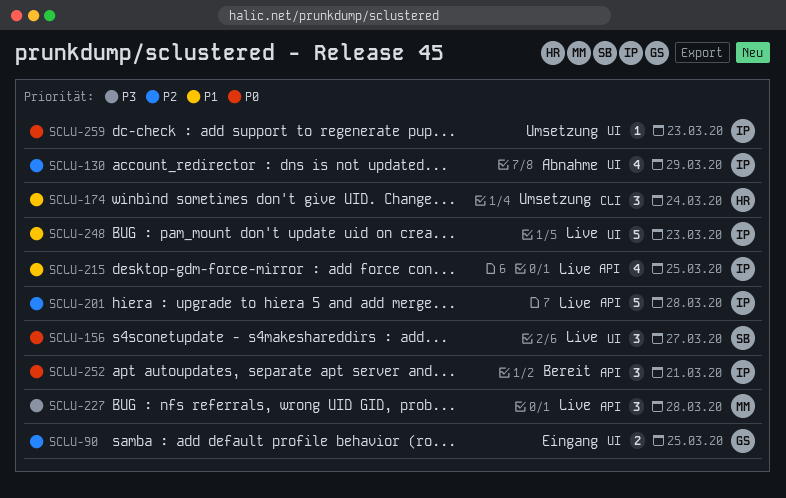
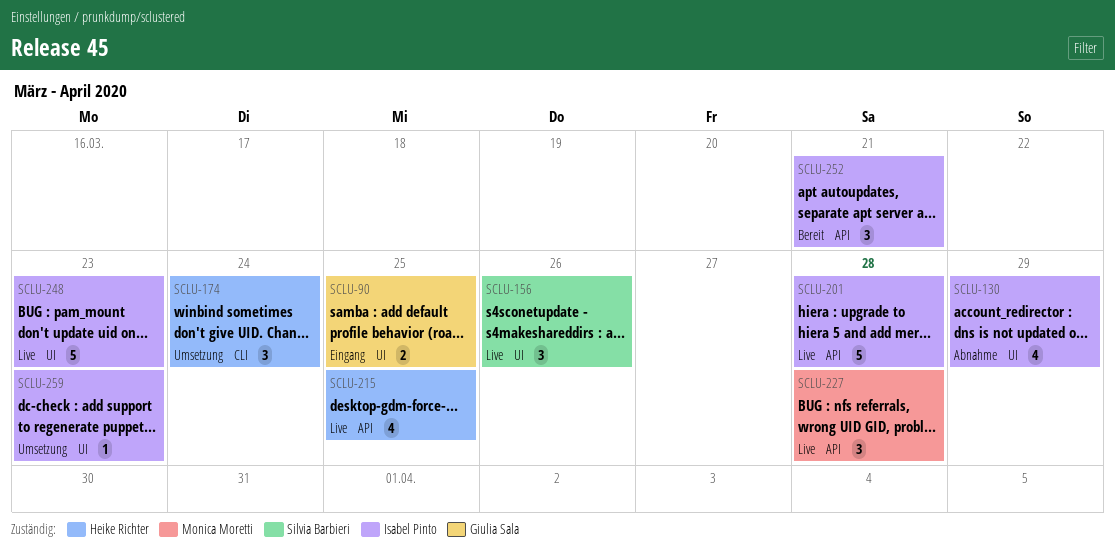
SCLU-156, due: Mar 27 -> Mar 26
SCLU-215, owner: Isabel Pinto -> Heike Richter

